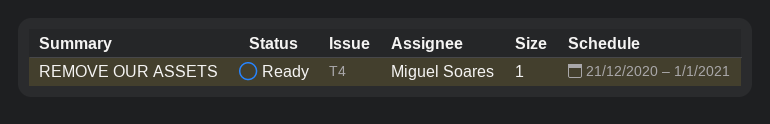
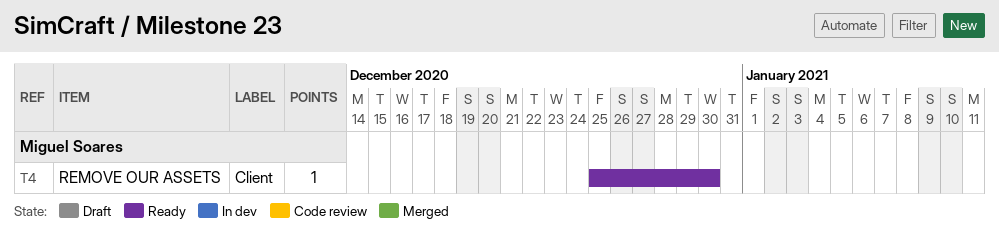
T4, start: Dec 21 -> Dec 25
T4, due: Jan 1 -> Dec 30

